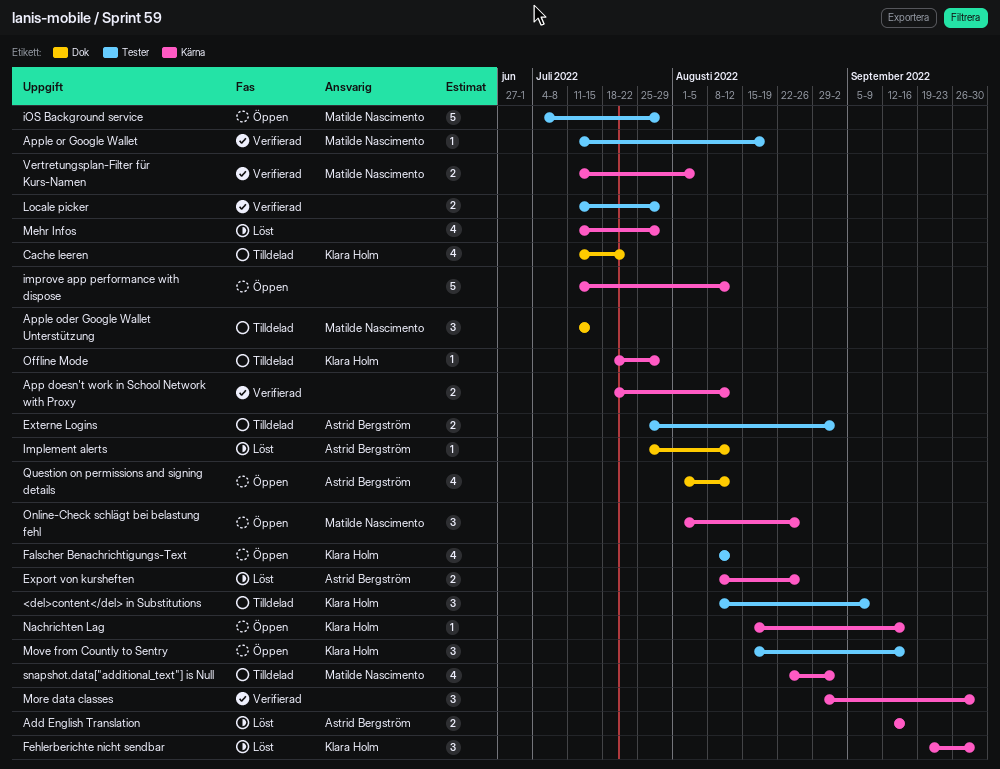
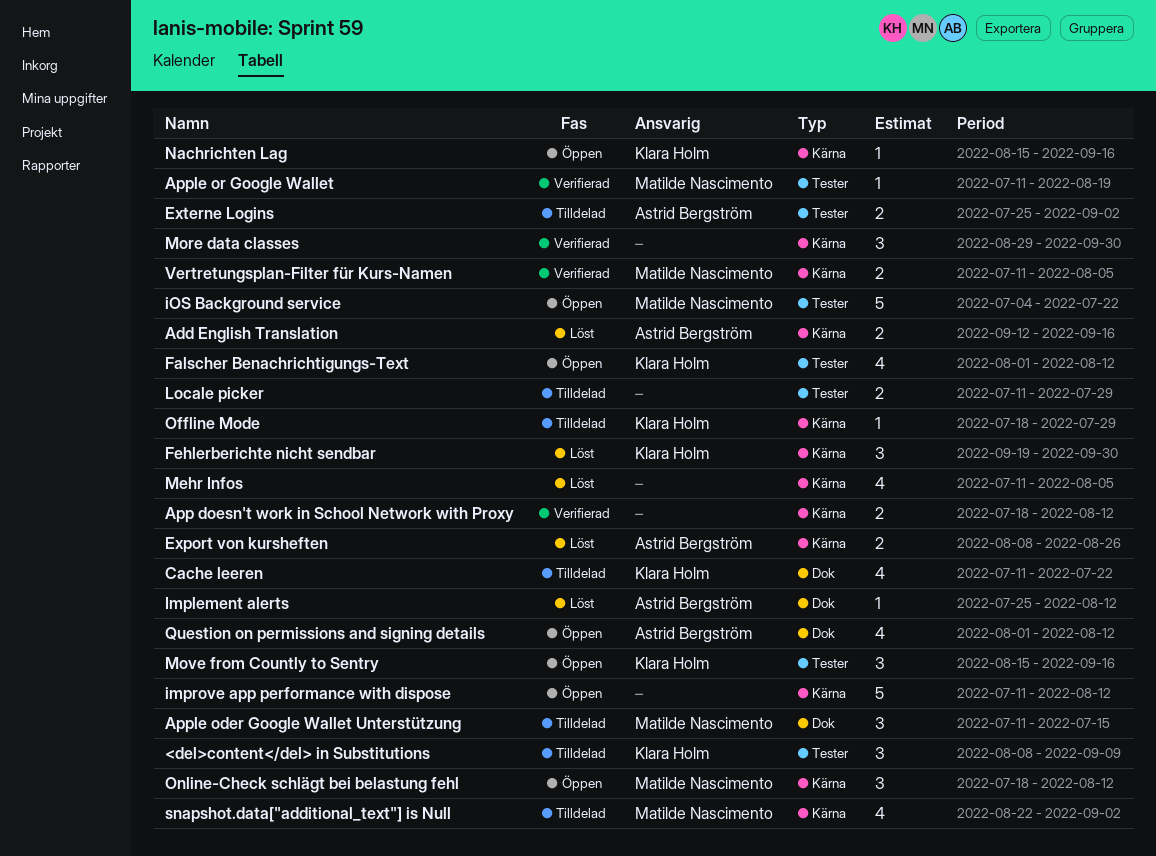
Falscher Benachrichtigungs-Text, start: Aug 8 -> Aug 1
iOS Background service, due: Jul 29 -> Jul 22
Locale picker, status: Verifierad -> Tilldelad
Mehr Infos, due: Jul 29 -> Aug 5
Online-Check schlägt bei belastung fehl, start: Aug 1 -> Jul 18
Online-Check schlägt bei belastung fehl, due: Aug 26 -> Aug 12

